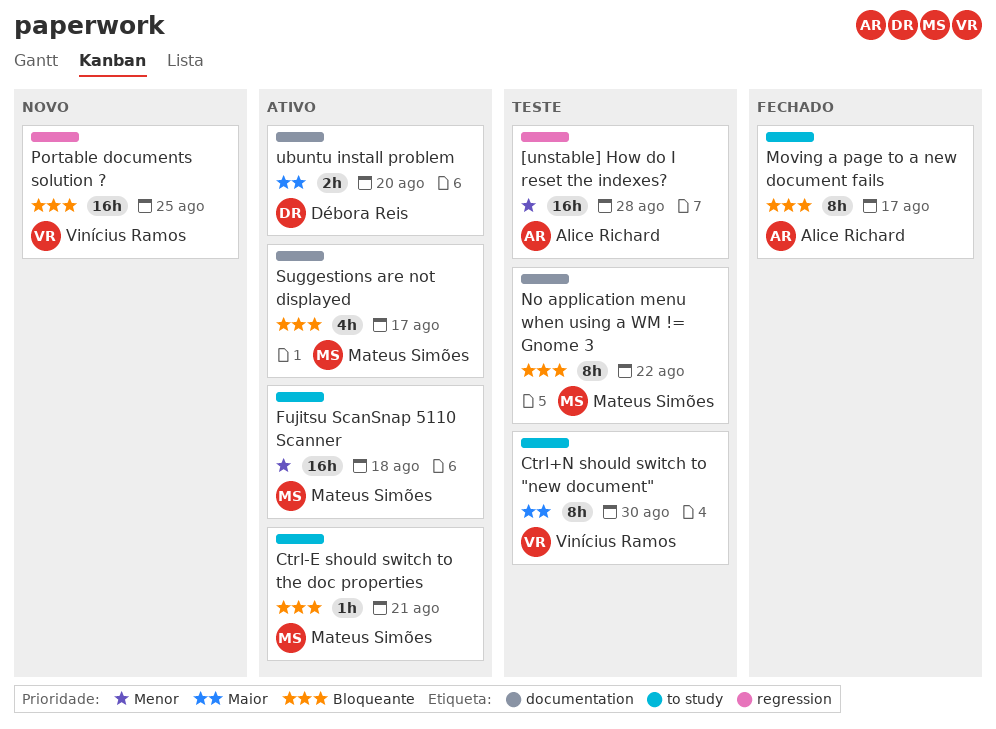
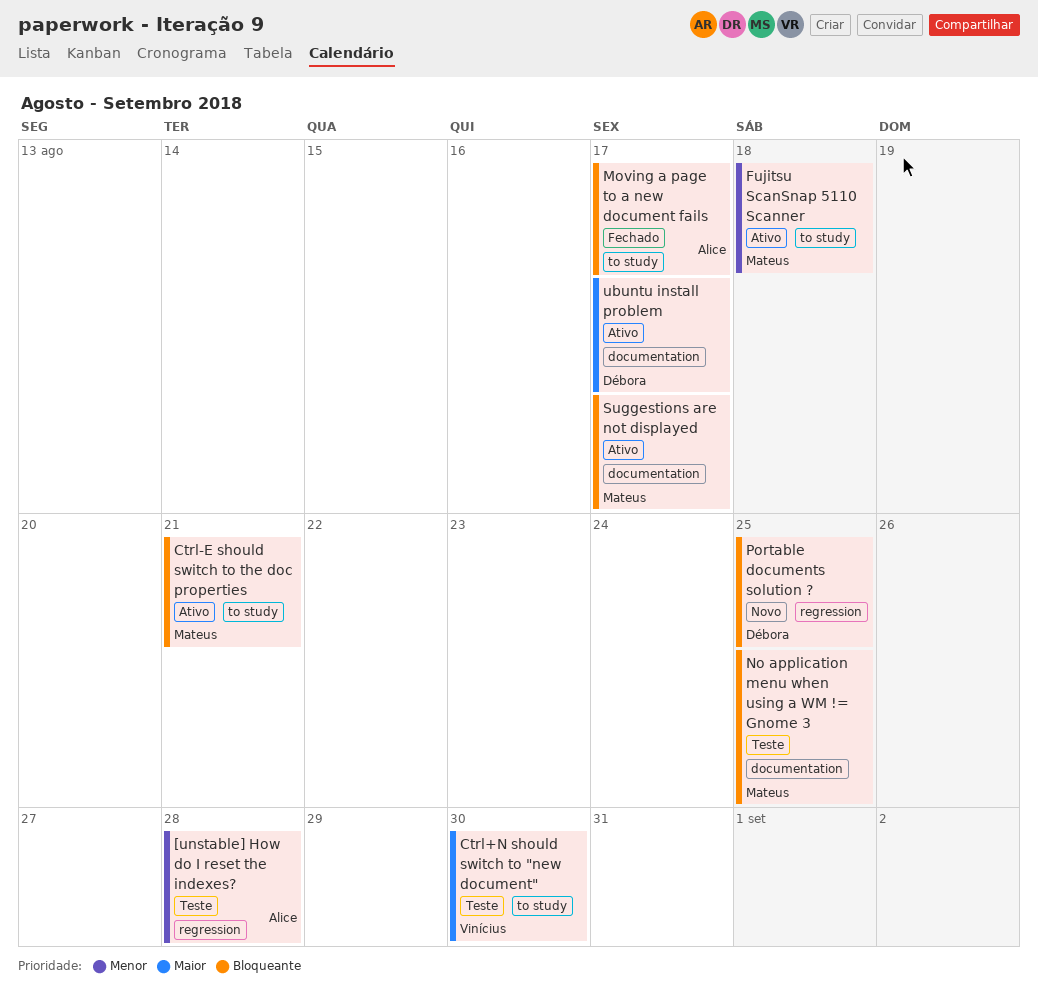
No application menu when using a WM != Gnome 3, due: Aug 22 -> Aug 25
Portable documents solution ?, owner: Vinícius Ramos -> Débora Reis
ubuntu install problem, due: Aug 20 -> Aug 17

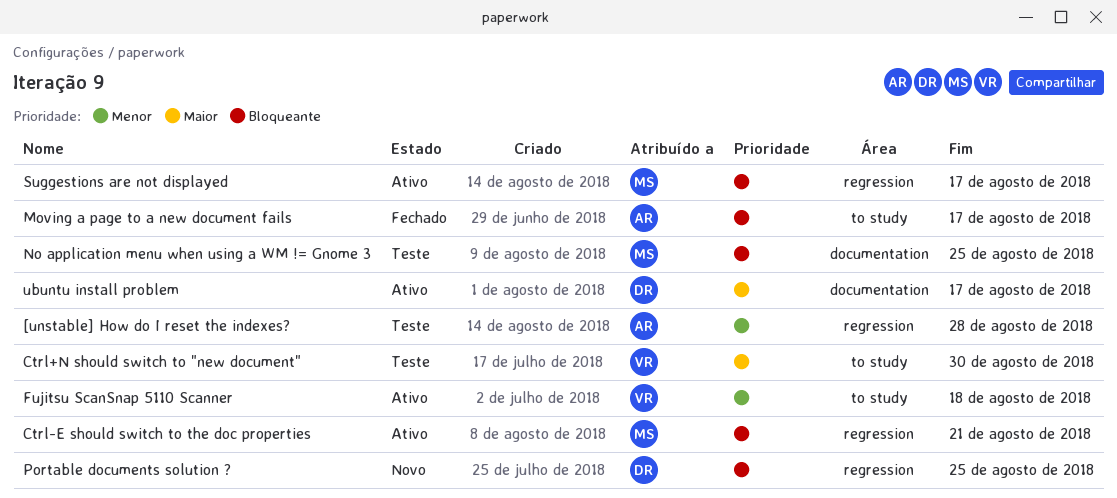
Ctrl-E should switch to the doc properties, label: to study -> regression
Fujitsu ScanSnap 5110 Scanner, owner: Mateus -> Vinícius
Suggestions are not displayed, label: documentation -> regression

